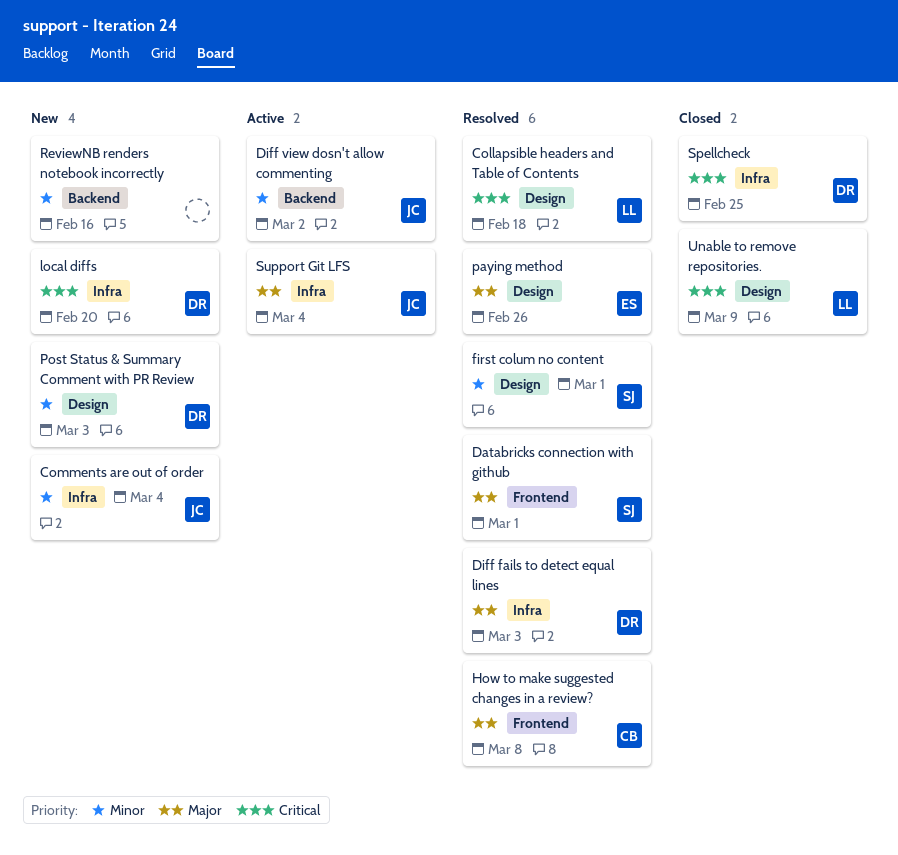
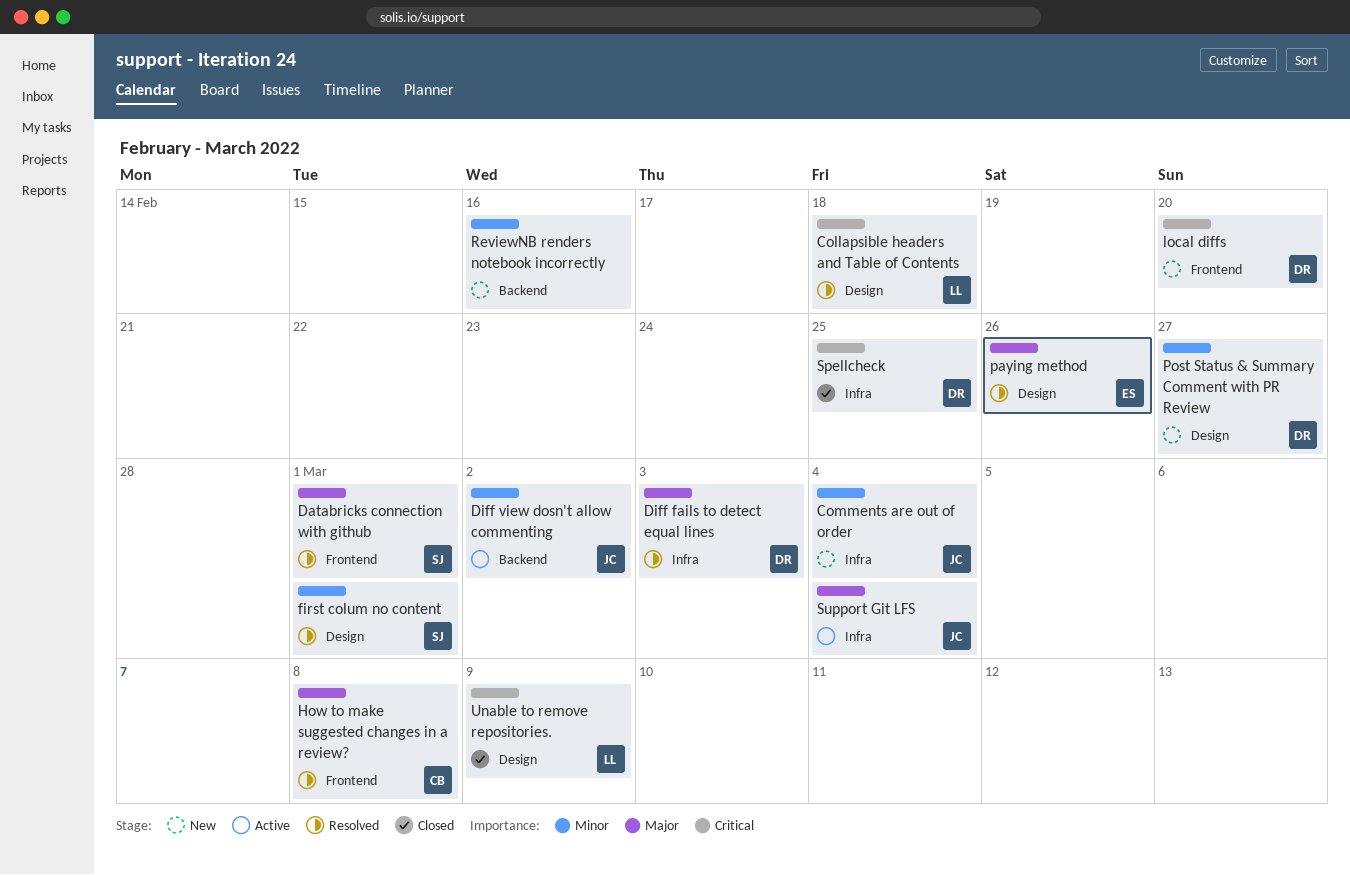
local diffs, label: Infra -> Frontend
Post Status & Summary Comment with PR Review, due: Mar 3 -> Feb 27

